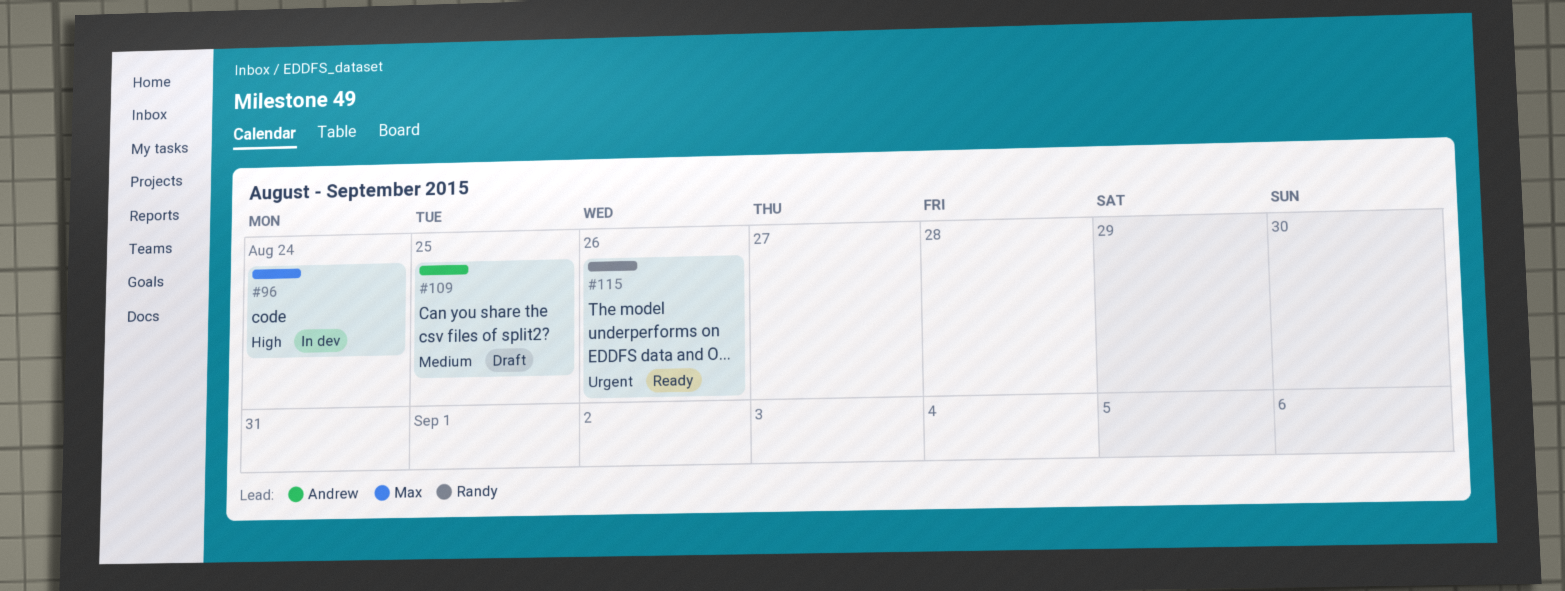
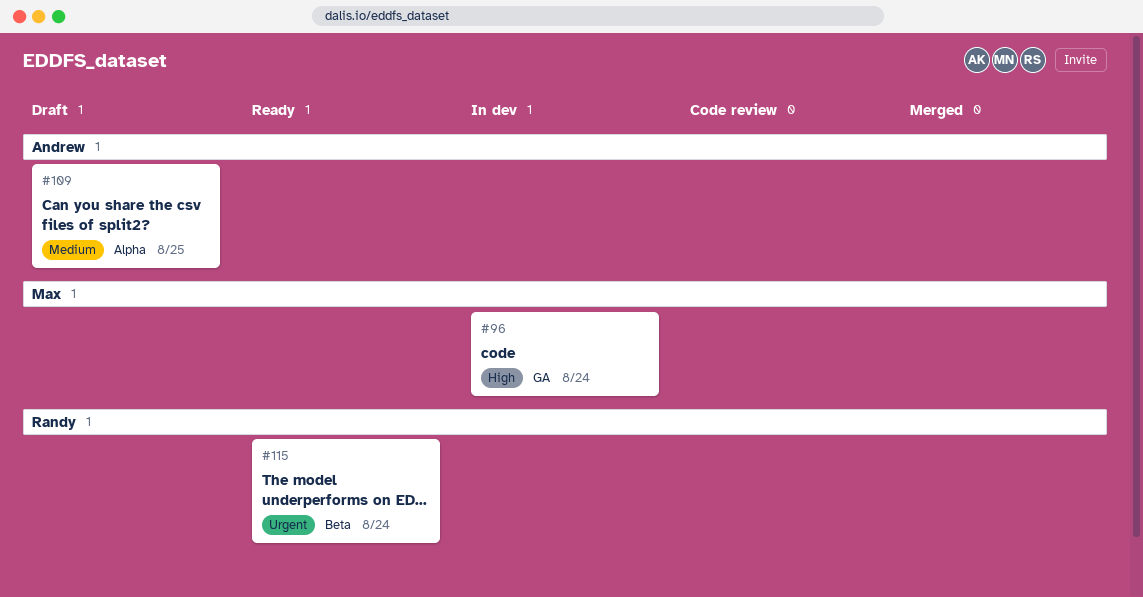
#115, due: Aug 26 -> Aug 24

